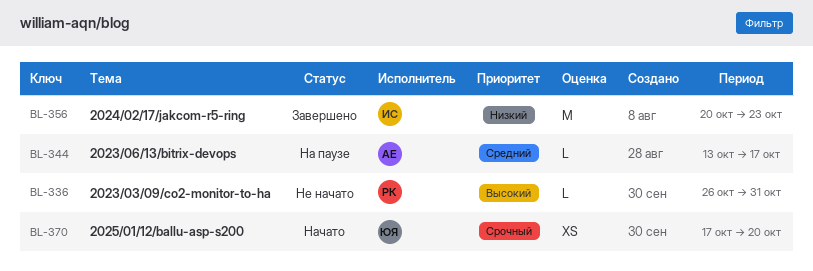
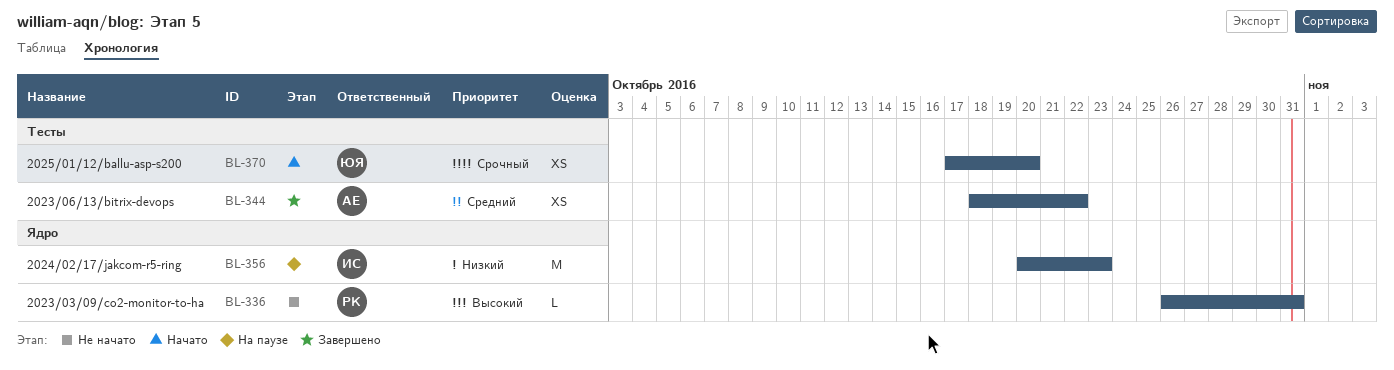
BL-344, status: На паузе -> Завершено
BL-344, estimate: L -> XS
BL-344, start: Oct 13 -> Oct 18
BL-344, due: Oct 17 -> Oct 22
BL-356, status: Завершено -> На паузе

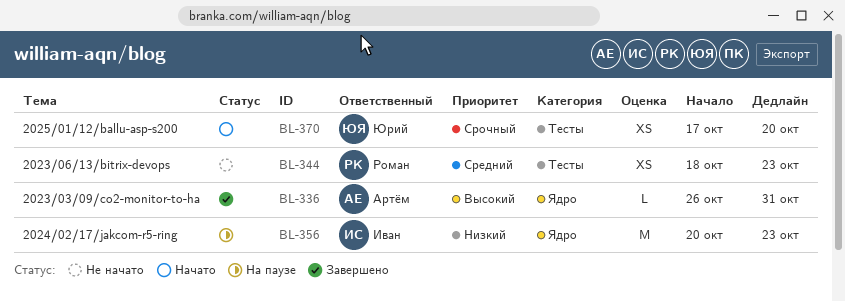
BL-336, status: Не начато -> Завершено
BL-336, owner: Роман -> Артём
BL-344, status: Завершено -> Не начато
BL-344, owner: Артём -> Роман
BL-344, due: Oct 22 -> Oct 23

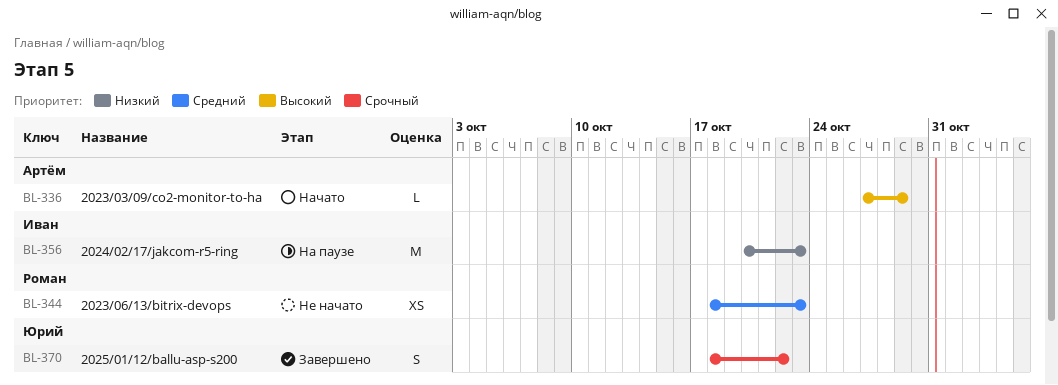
BL-336, status: Завершено -> Начато
BL-336, start: Oct 26 -> Oct 27
BL-336, due: Oct 31 -> Oct 29
BL-370, status: Начато -> Завершено
BL-370, estimate: XS -> S
BL-370, start: Oct 17 -> Oct 18
BL-370, due: Oct 20 -> Oct 22

